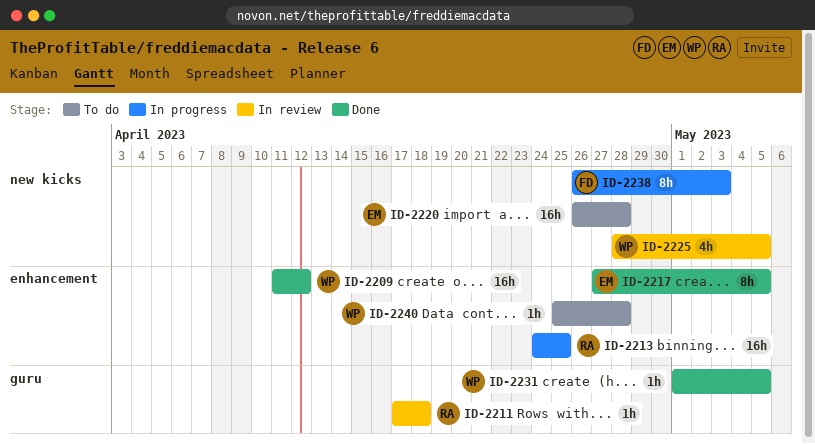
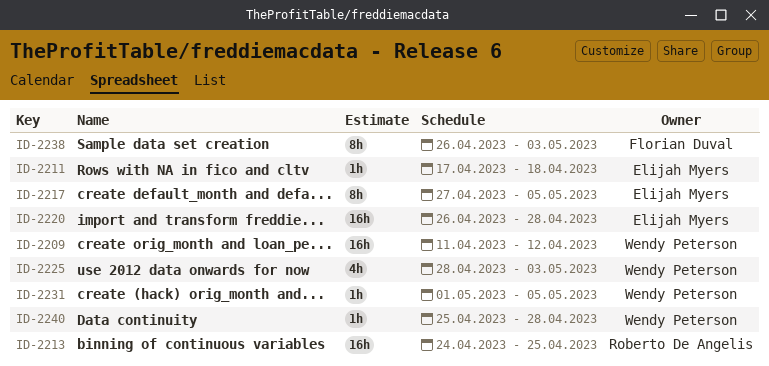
ID-2211, owner: Roberto De Angelis -> Elijah Myers
ID-2225, due: May 5 -> May 3

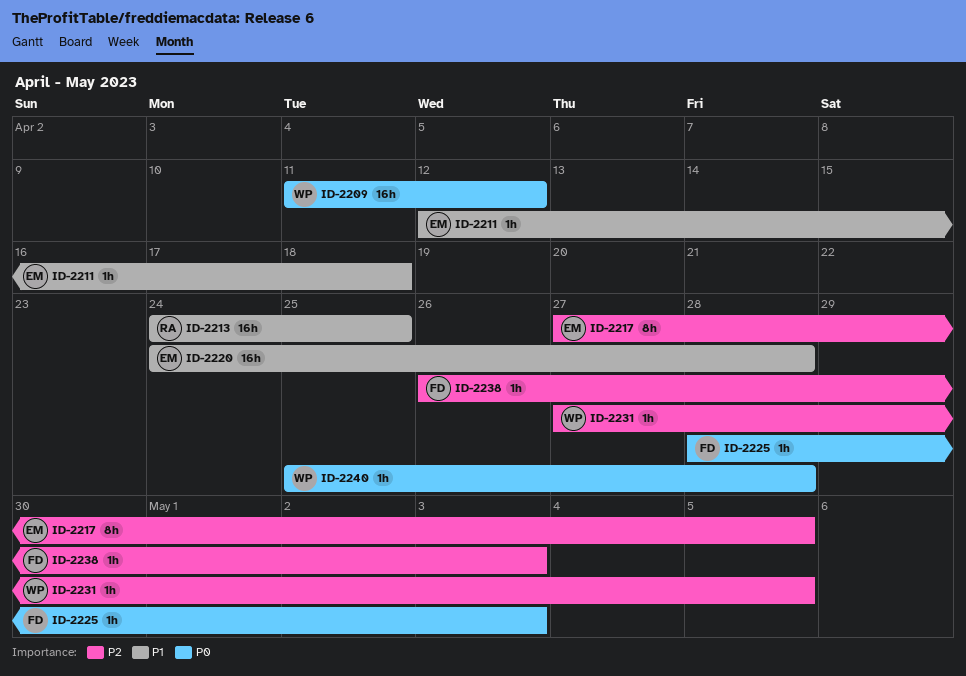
ID-2211, start: Apr 17 -> Apr 12
ID-2220, start: Apr 26 -> Apr 24
ID-2225, owner: Wendy Peterson -> Florian Duval
ID-2225, estimate: 4h -> 1h
ID-2231, start: May 1 -> Apr 27
ID-2238, estimate: 8h -> 1h

